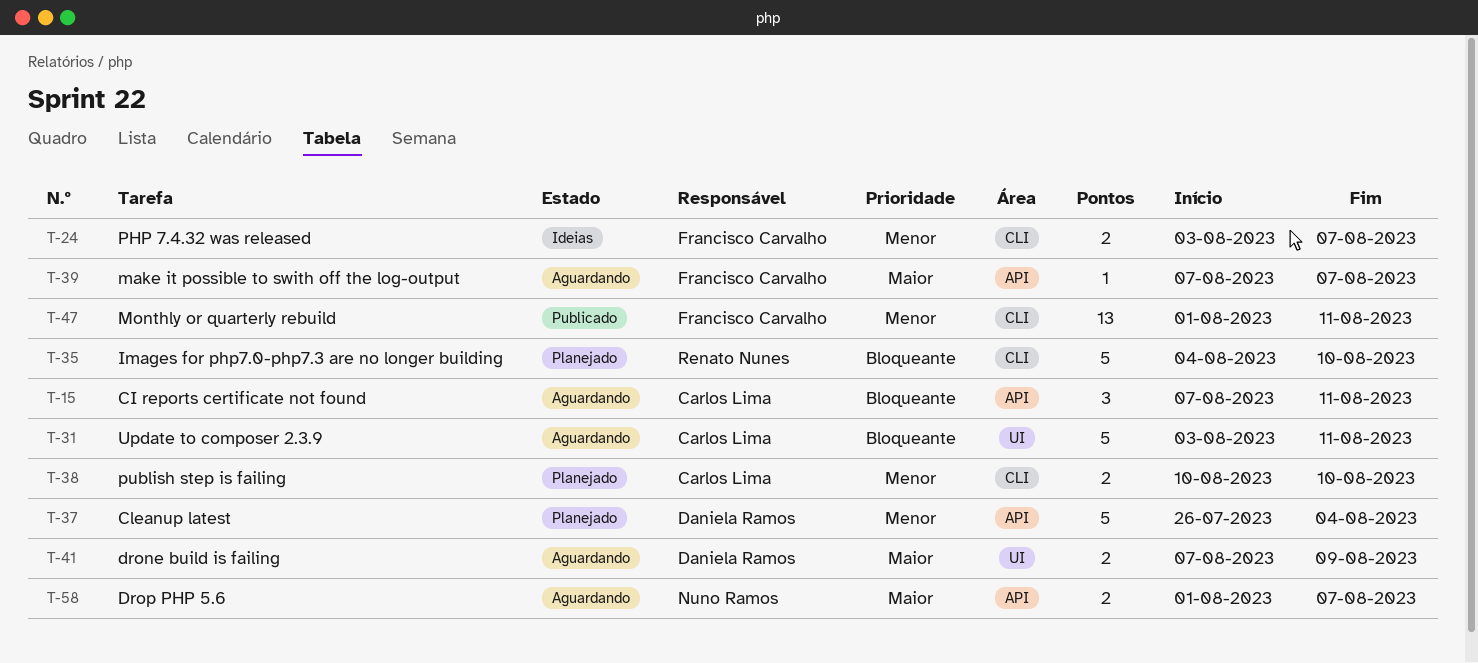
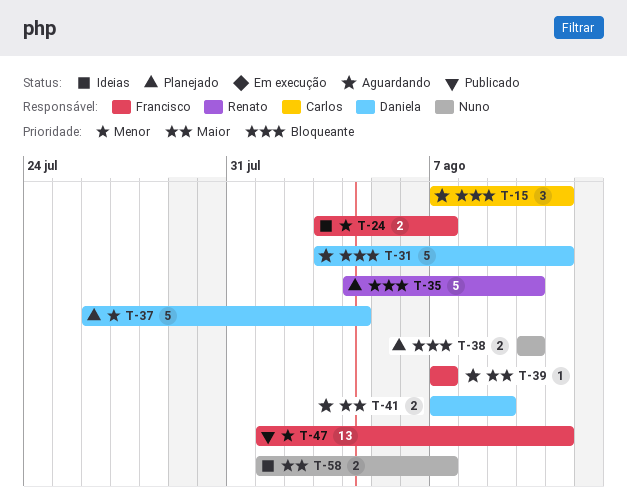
T-31, owner: Carlos Lima -> Daniela Ramos
T-38, owner: Carlos Lima -> Nuno Ramos
T-38, priority: Menor -> Bloqueante
T-58, status: Aguardando -> Ideias

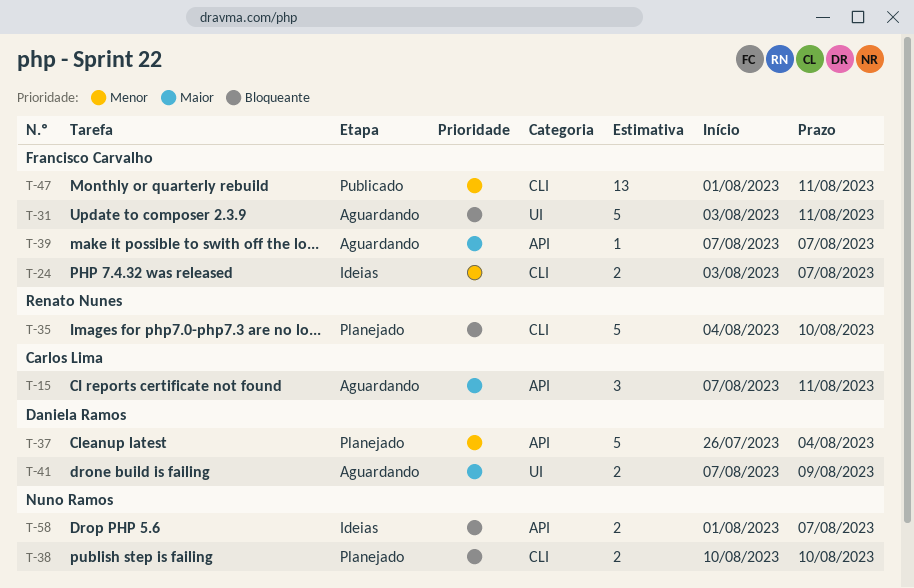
T-15, priority: Bloqueante -> Maior
T-31, owner: Daniela Ramos -> Francisco Carvalho
T-58, priority: Maior -> Bloqueante

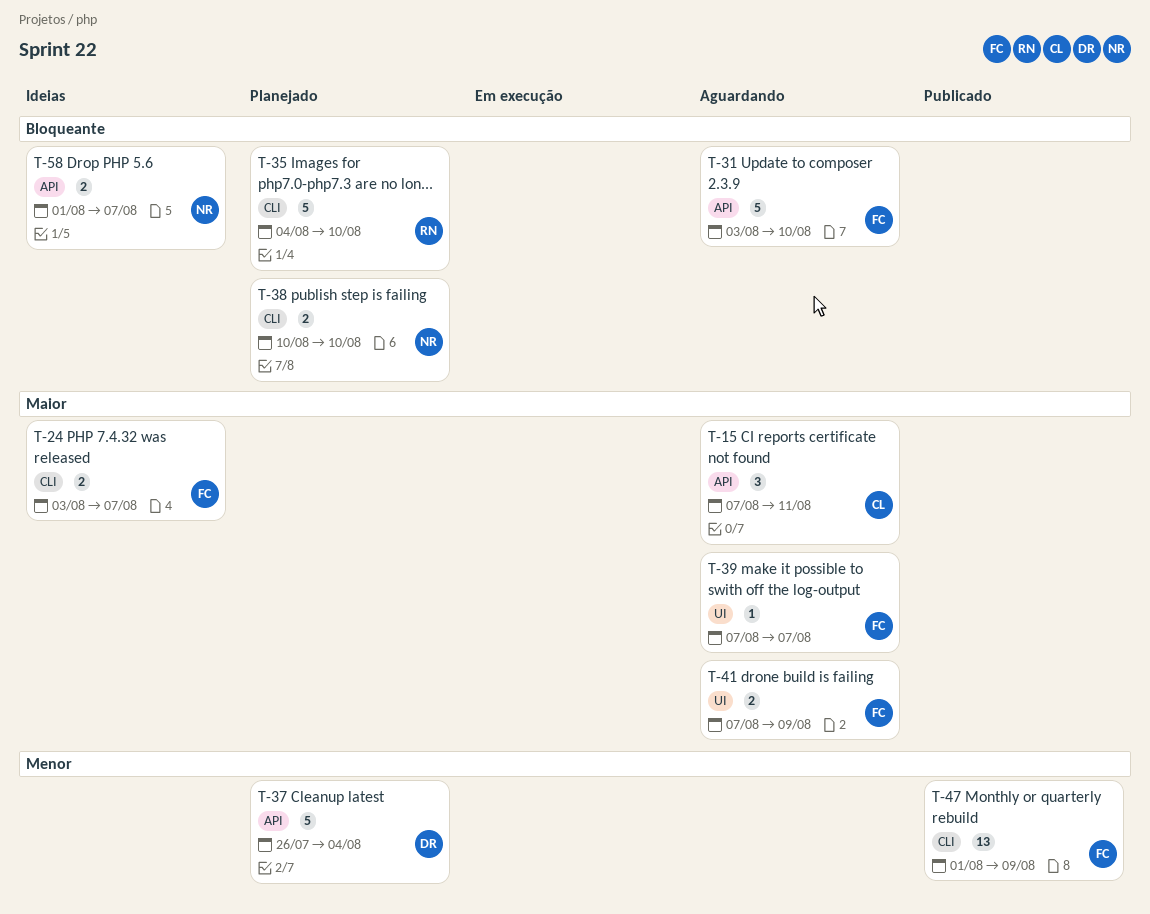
T-24, priority: Menor -> Maior
T-31, label: UI -> API
T-31, due: Aug 11 -> Aug 10
T-39, label: API -> UI
T-41, owner: Daniela Ramos -> Francisco Carvalho
T-47, due: Aug 11 -> Aug 9

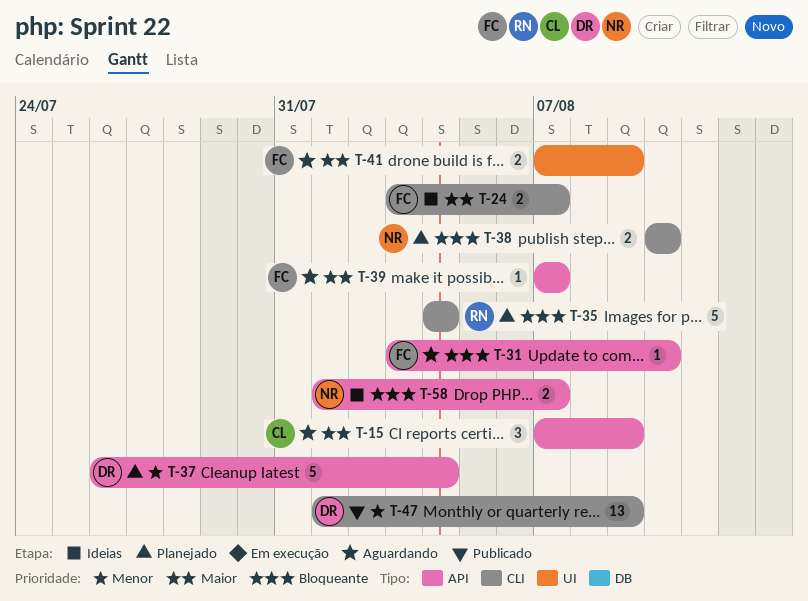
T-15, due: Aug 11 -> Aug 9
T-31, estimate: 5 -> 1
T-35, due: Aug 10 -> Aug 4
T-39, label: UI -> API
T-47, owner: FC -> DR

